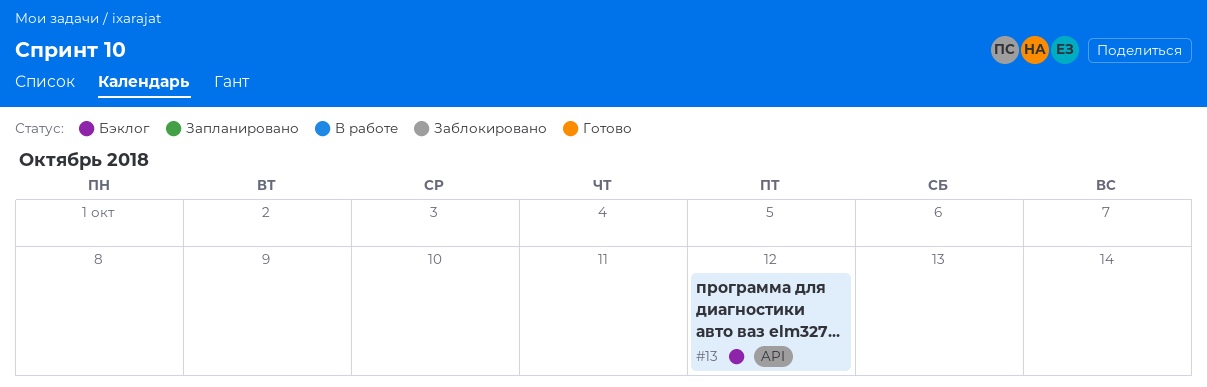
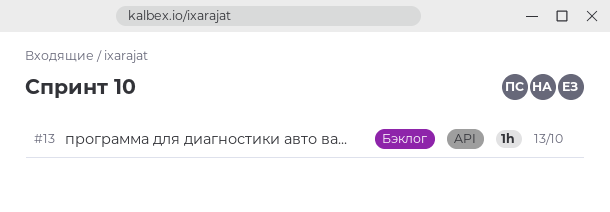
#13, due: Oct 12 -> Oct 13

